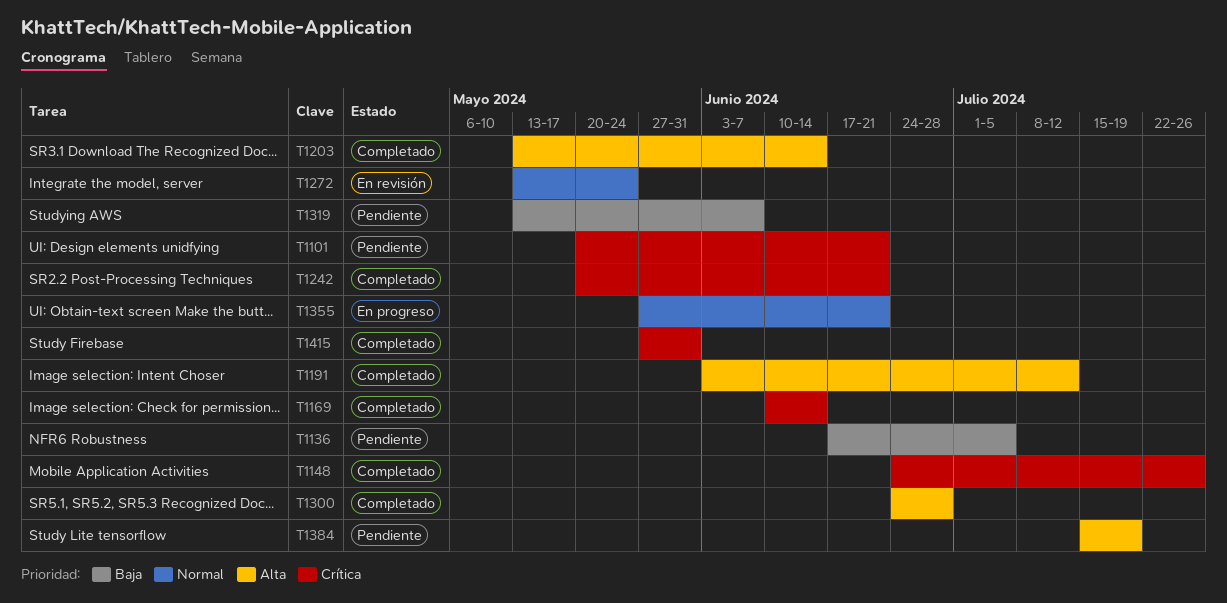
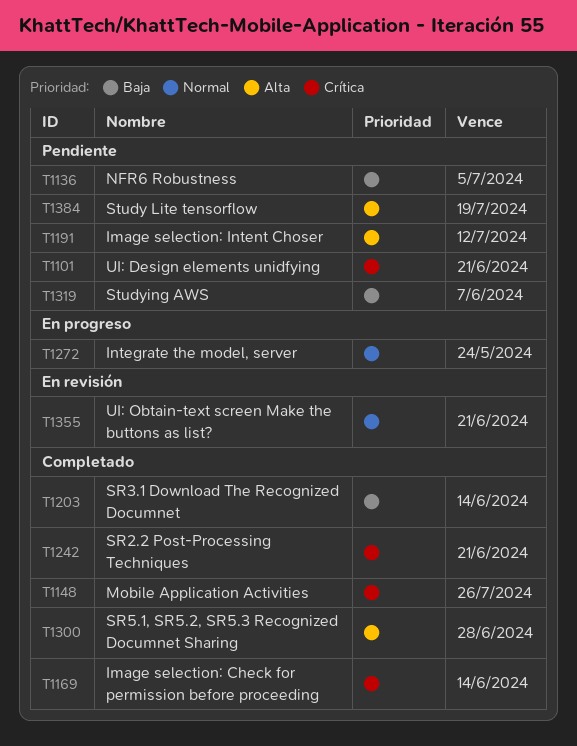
T1191, status: Completado -> Pendiente
T1203, priority: Alta -> Baja
T1272, status: En revisión -> En progreso
T1355, status: En progreso -> En revisión
T1415: present -> none

